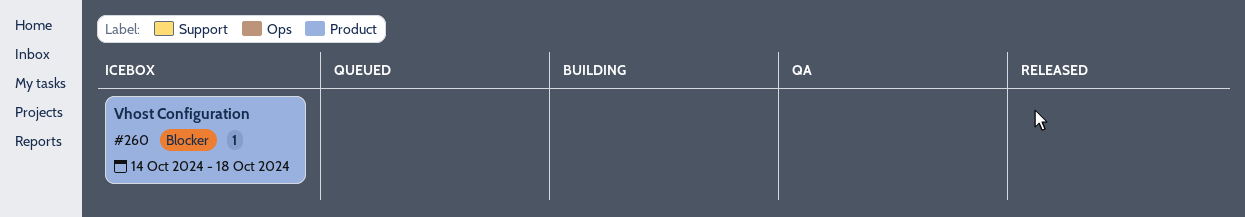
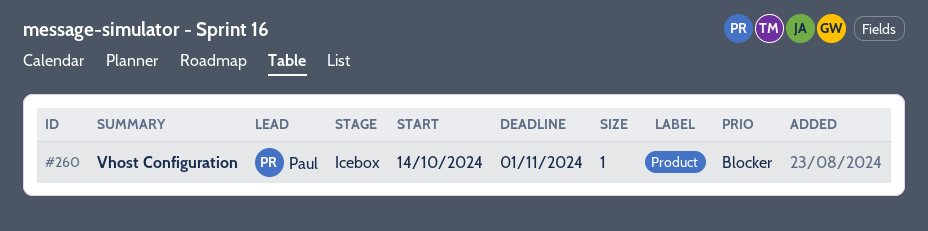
#260, due: Oct 18 -> Nov 1

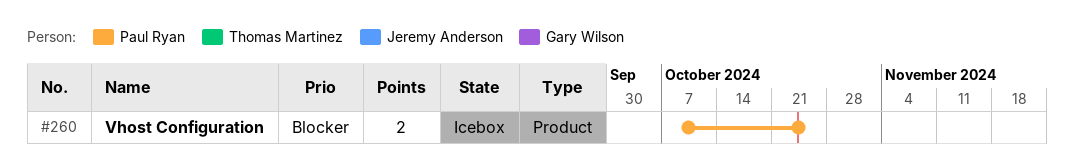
#260, estimate: 1 -> 2
#260, start: Oct 14 -> Oct 7
#260, due: Nov 1 -> Oct 25

